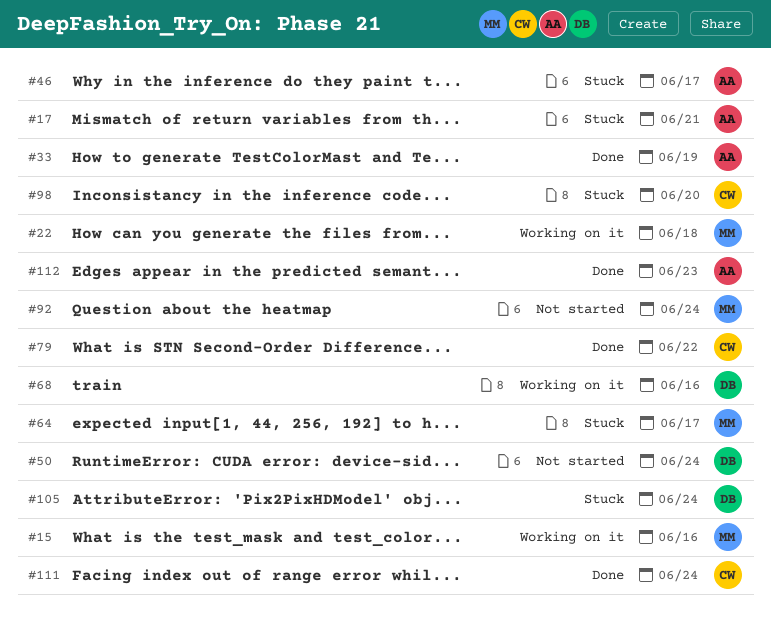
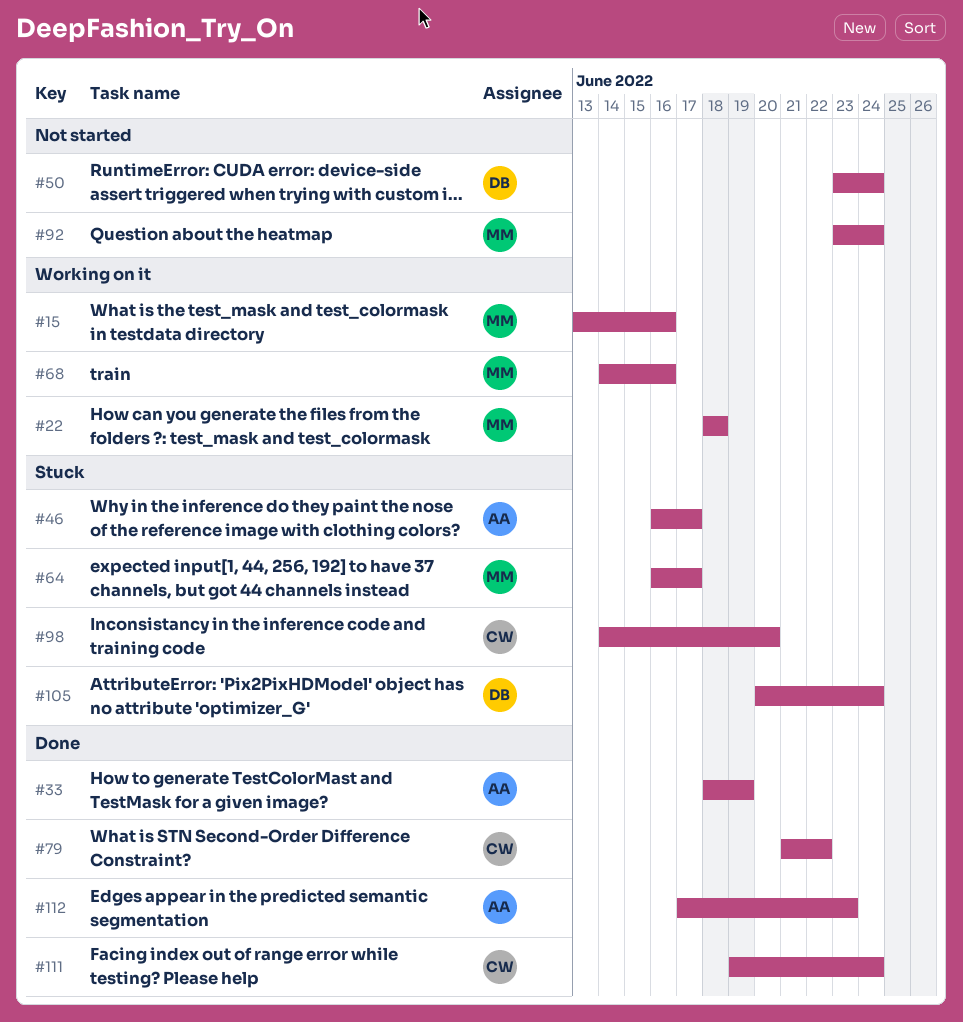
#17: present -> none
#68, owner: DB -> MM

